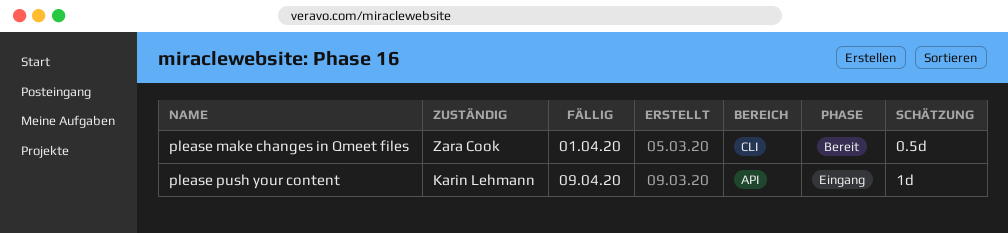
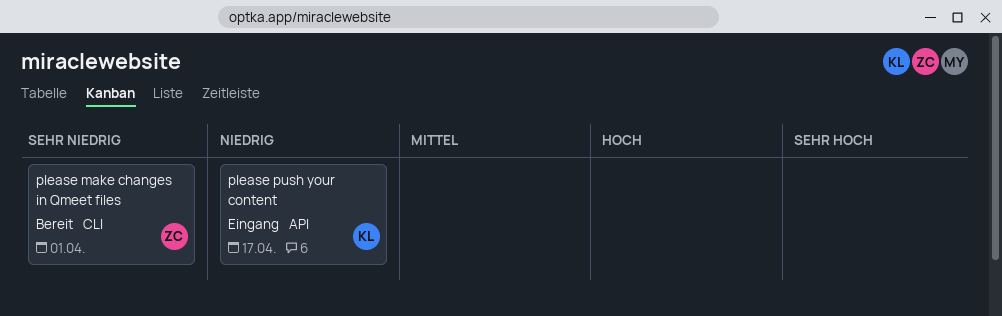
please push your content, due: Apr 9 -> Apr 17

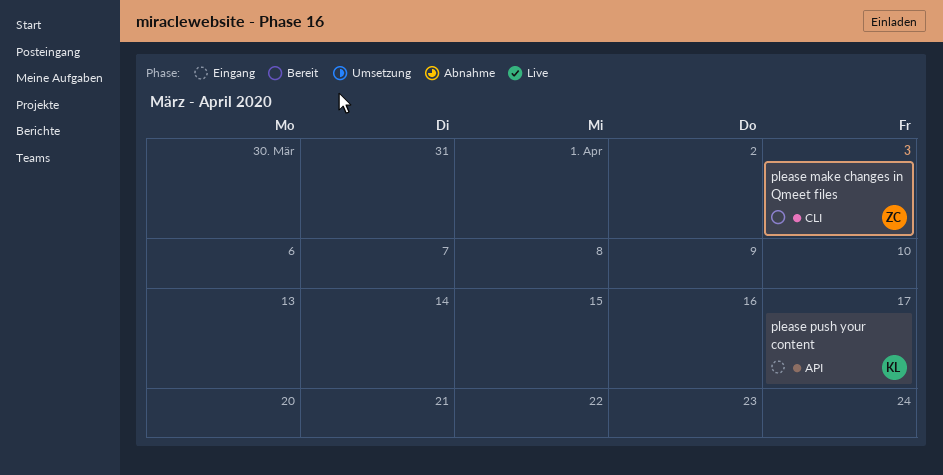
please make changes in Qmeet files, due: Apr 1 -> Apr 3

